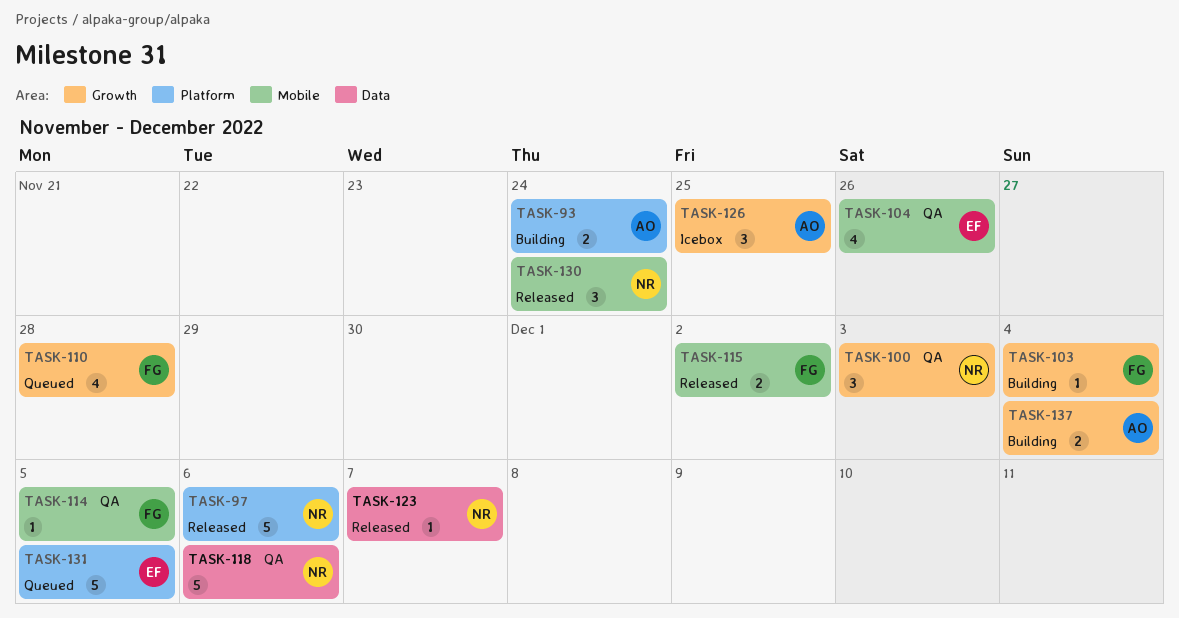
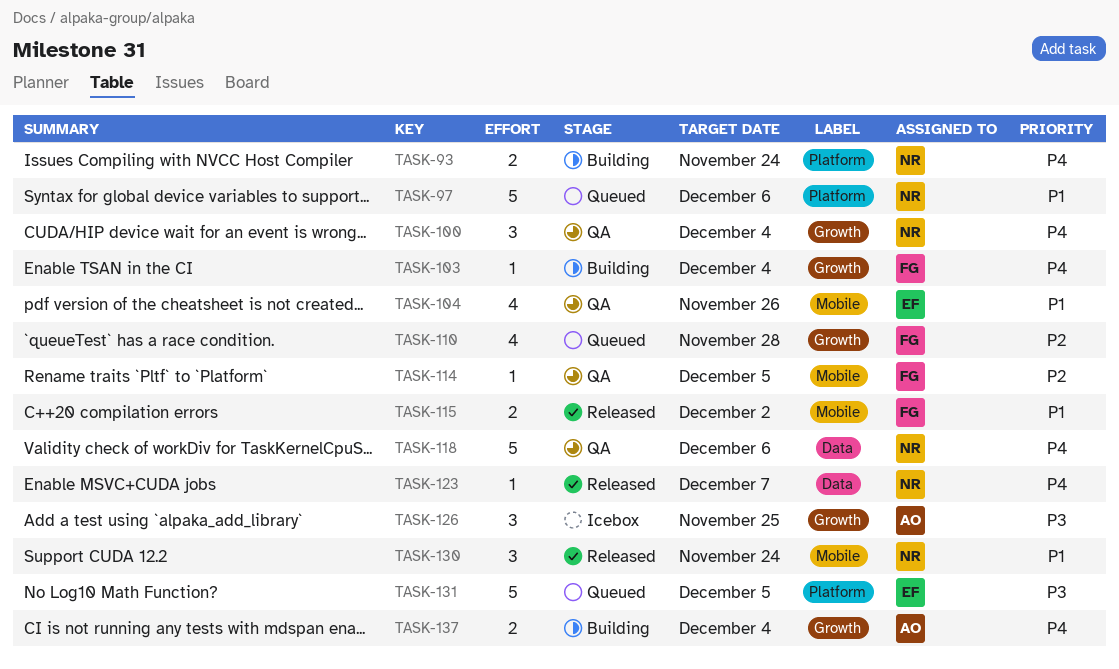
TASK-93, owner: AO -> NR
TASK-97, status: Released -> Queued
TASK-100, due: Dec 3 -> Dec 4

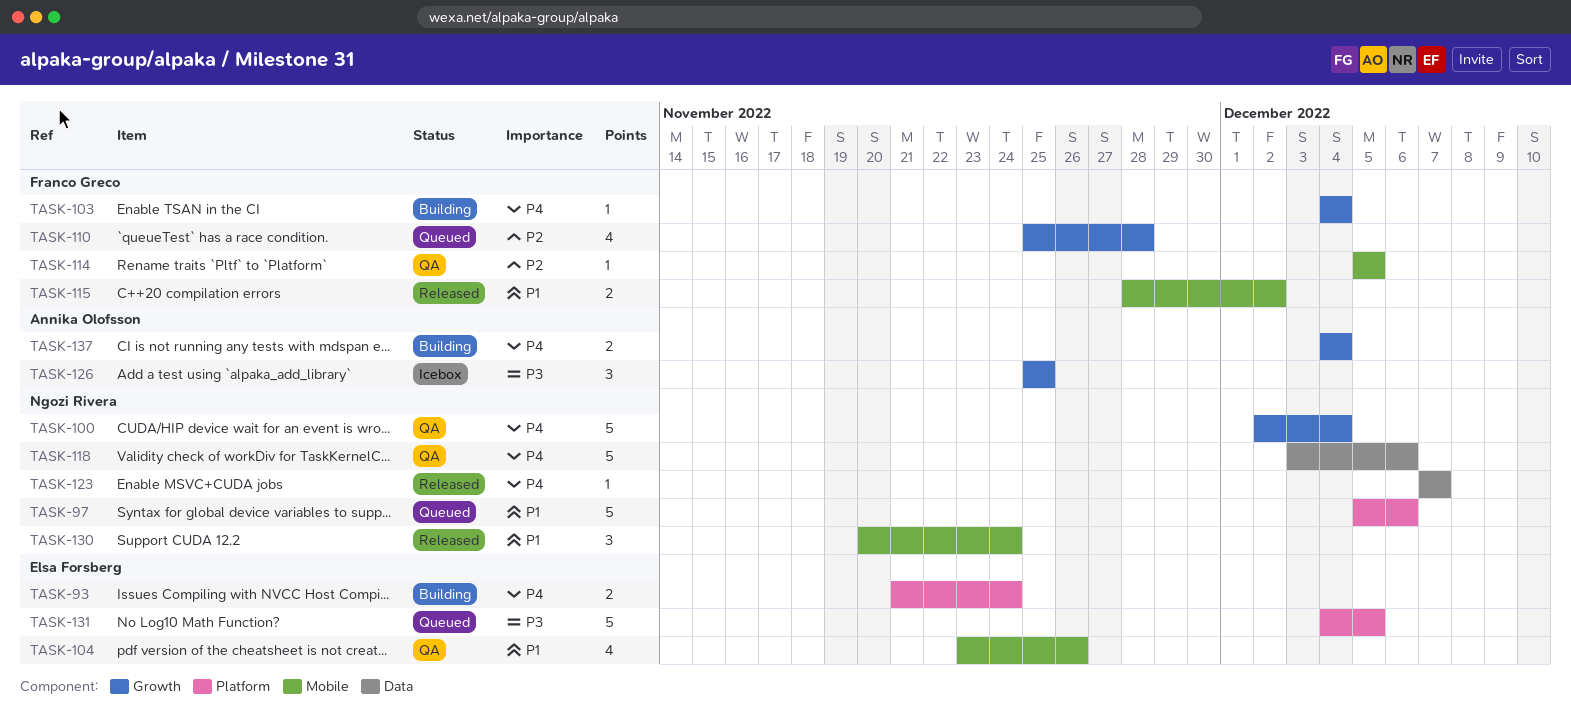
TASK-93, owner: Ngozi Rivera -> Elsa Forsberg
TASK-100, estimate: 3 -> 5

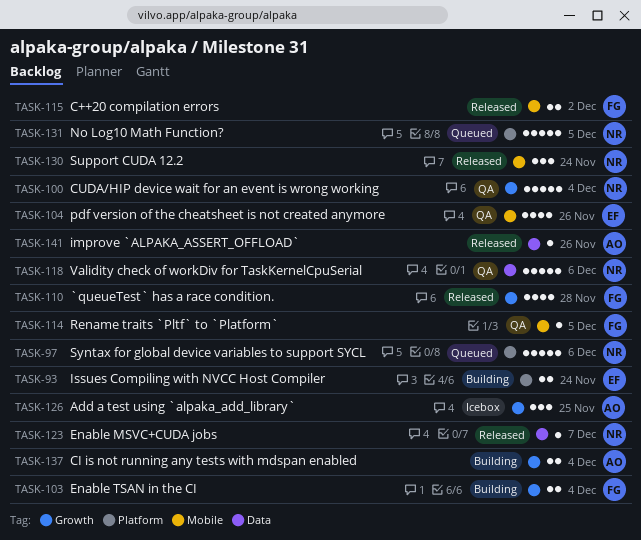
TASK-103, estimate: 1 -> 2
TASK-110, status: Queued -> Released
TASK-131, owner: Elsa Forsberg -> Ngozi Rivera
TASK-141: none -> present

